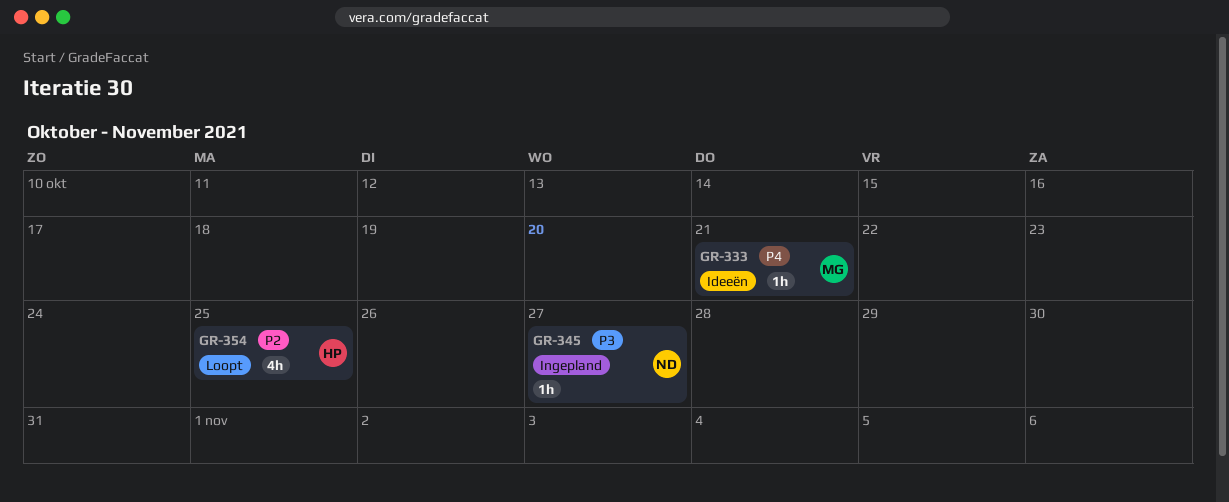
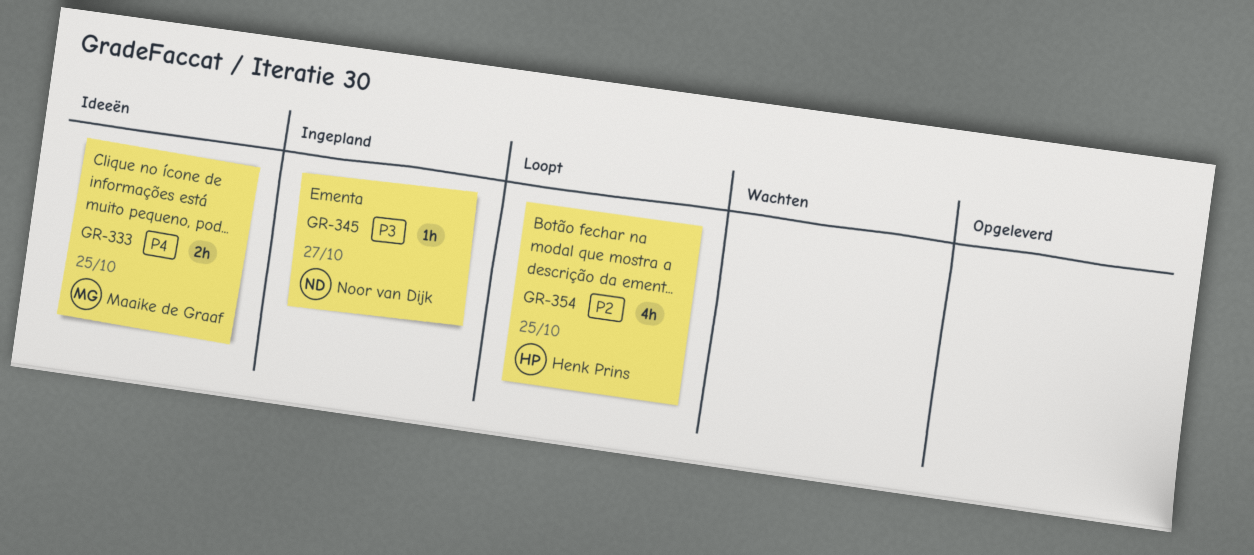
GR-333, estimate: 1h -> 2h
GR-333, due: Oct 21 -> Oct 25

